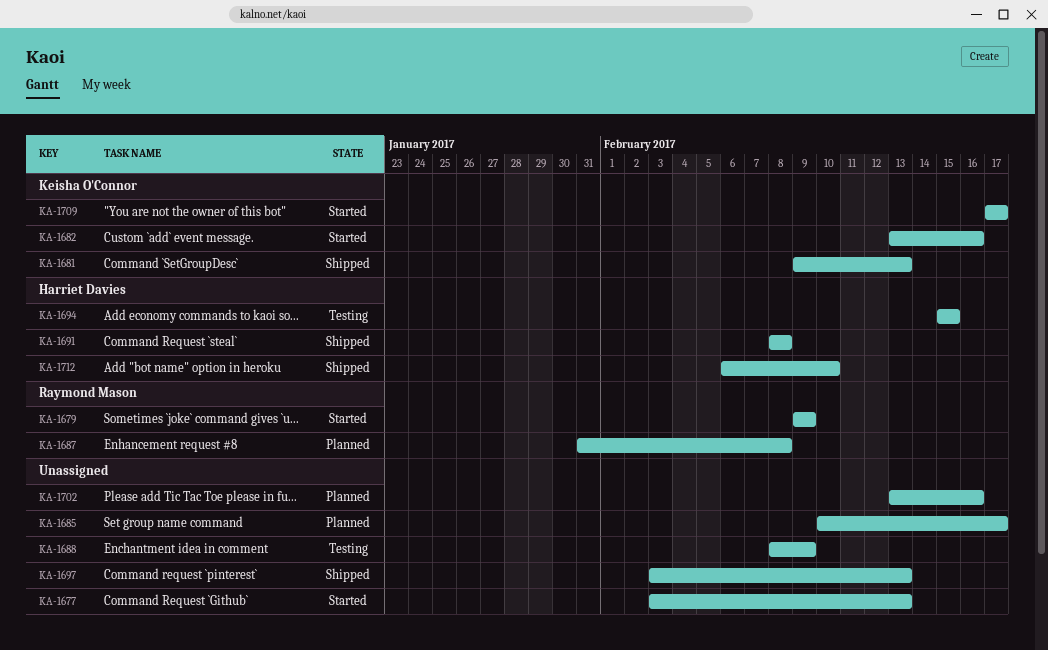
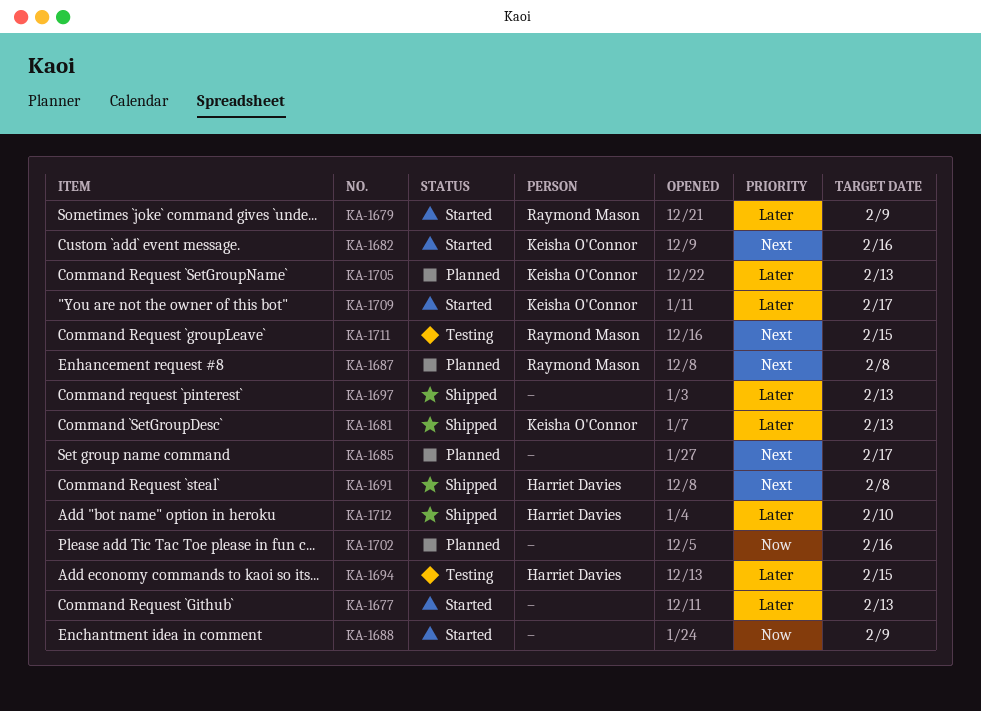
KA-1688, status: Testing -> Started
KA-1705: none -> present
KA-1711: none -> present

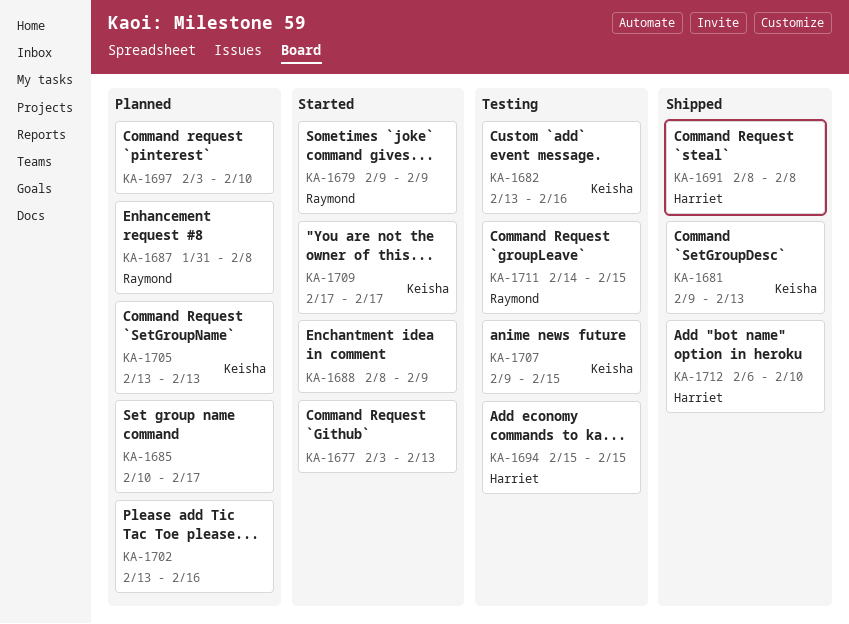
KA-1682, status: Started -> Testing
KA-1697, status: Shipped -> Planned
KA-1697, due: Feb 13 -> Feb 10
KA-1707: none -> present

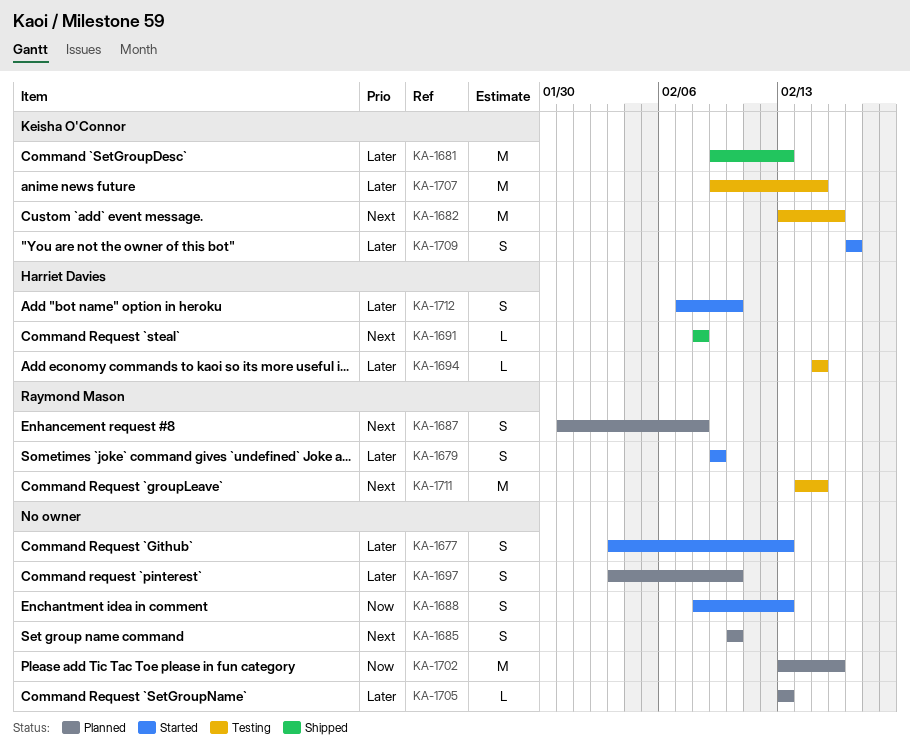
KA-1685, due: Feb 17 -> Feb 10
KA-1688, due: Feb 9 -> Feb 13
KA-1705, owner: Keisha O'Connor -> none
KA-1712, status: Shipped -> Started
KA-1712, start: Feb 6 -> Feb 7

